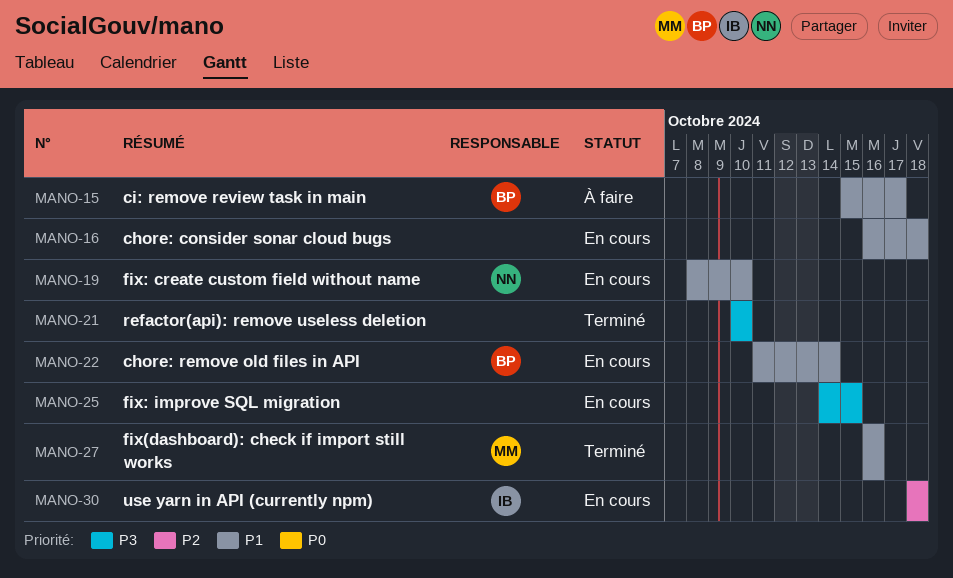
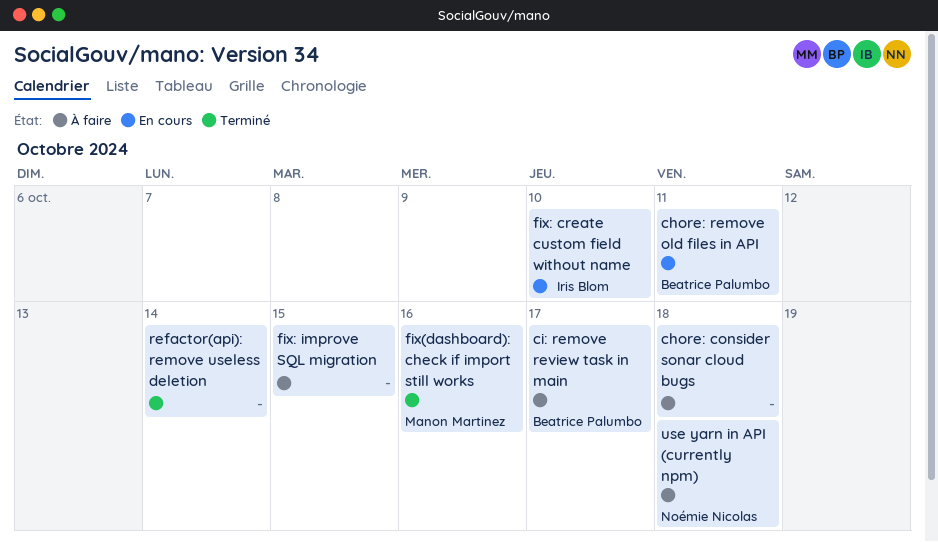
chore: consider sonar cloud bugs, status: En cours -> À faire
chore: remove old files in API, due: Oct 14 -> Oct 11
fix: create custom field without name, owner: Noémie Nicolas -> Iris Blom
fix: improve SQL migration, status: En cours -> À faire
refactor(api): remove useless deletion, due: Oct 10 -> Oct 14
use yarn in API (currently npm), status: En cours -> À faire
use yarn in API (currently npm), owner: Iris Blom -> Noémie Nicolas

